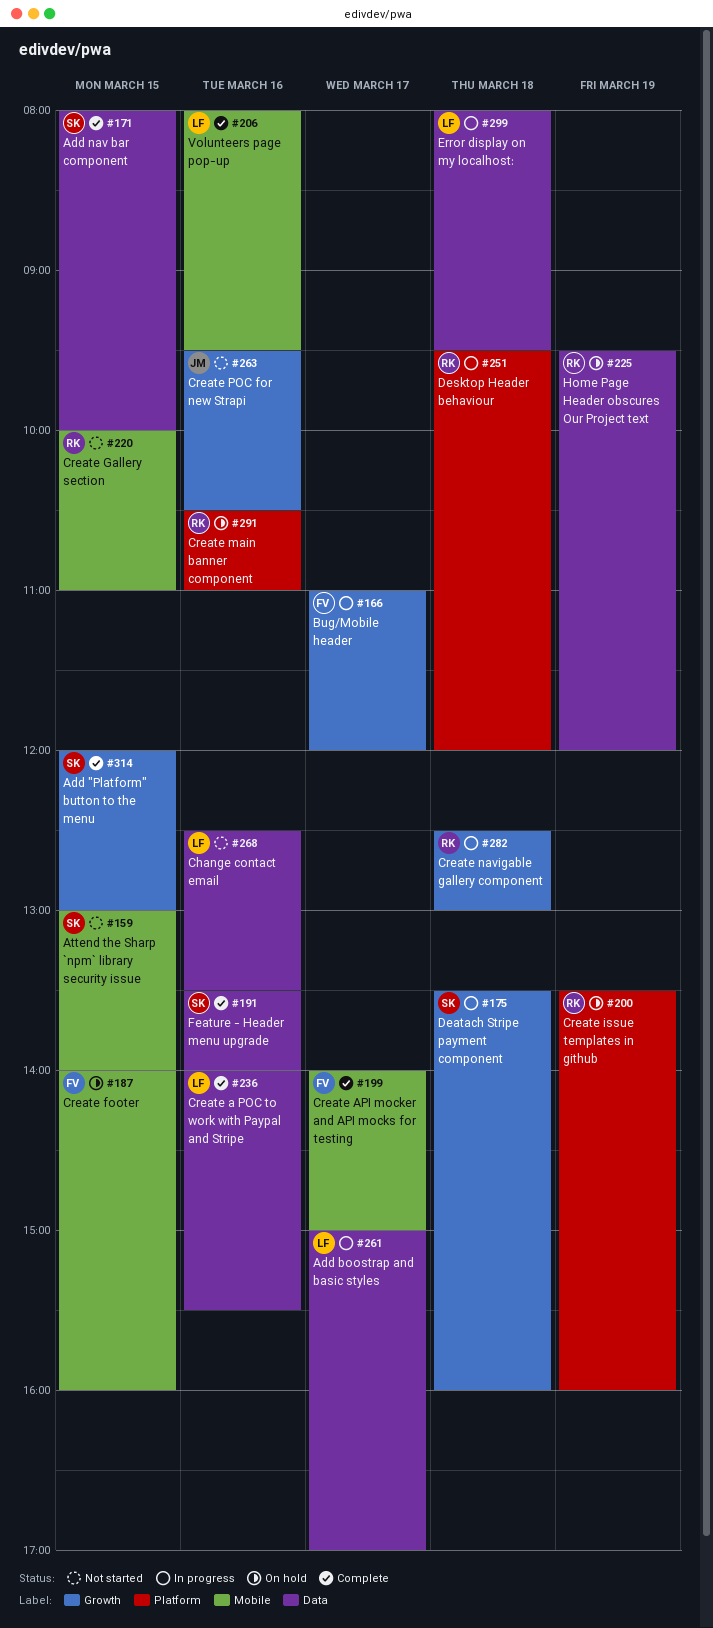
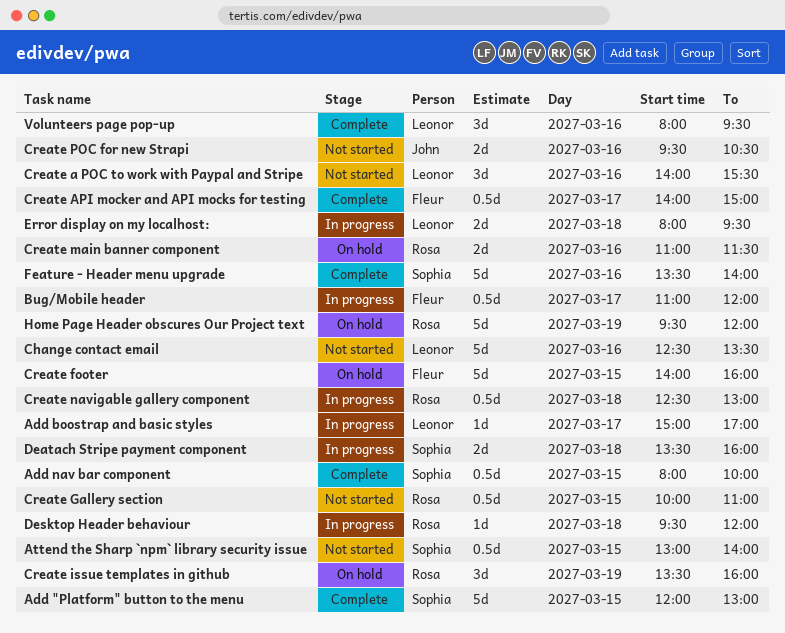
Create a POC to work with Paypal and Stripe, status: Complete -> Not started
Create main banner component, begins: 10:30 -> 11:00
Create main banner component, ends: 11:00 -> 11:30

